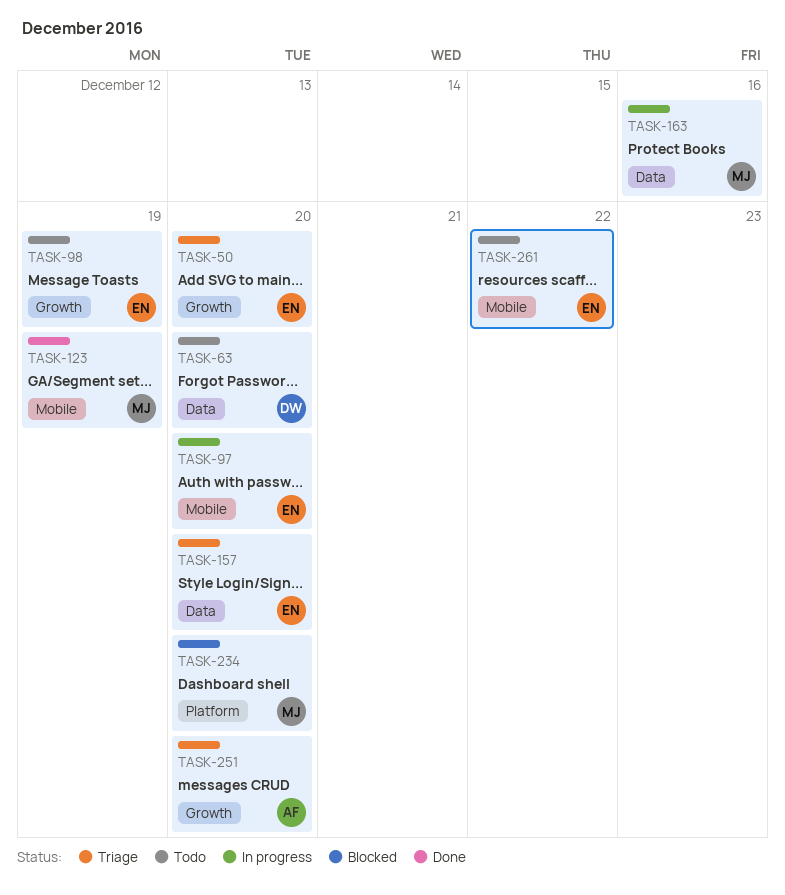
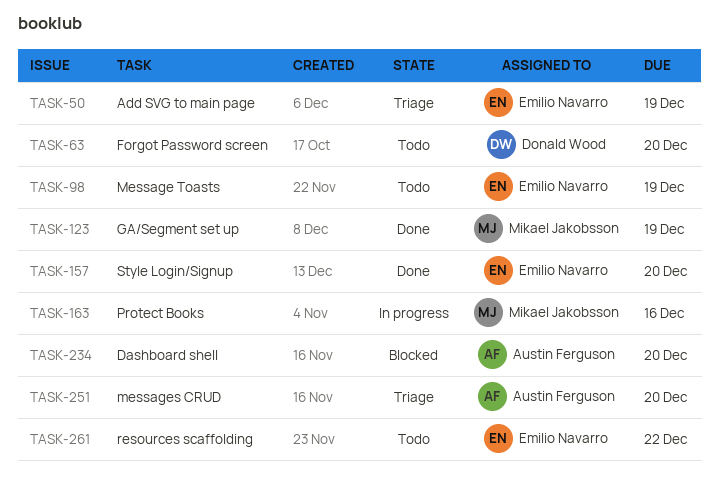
TASK-50, due: Dec 20 -> Dec 19
TASK-97: present -> none
TASK-157, status: Triage -> Done
TASK-234, owner: Mikael Jakobsson -> Austin Ferguson

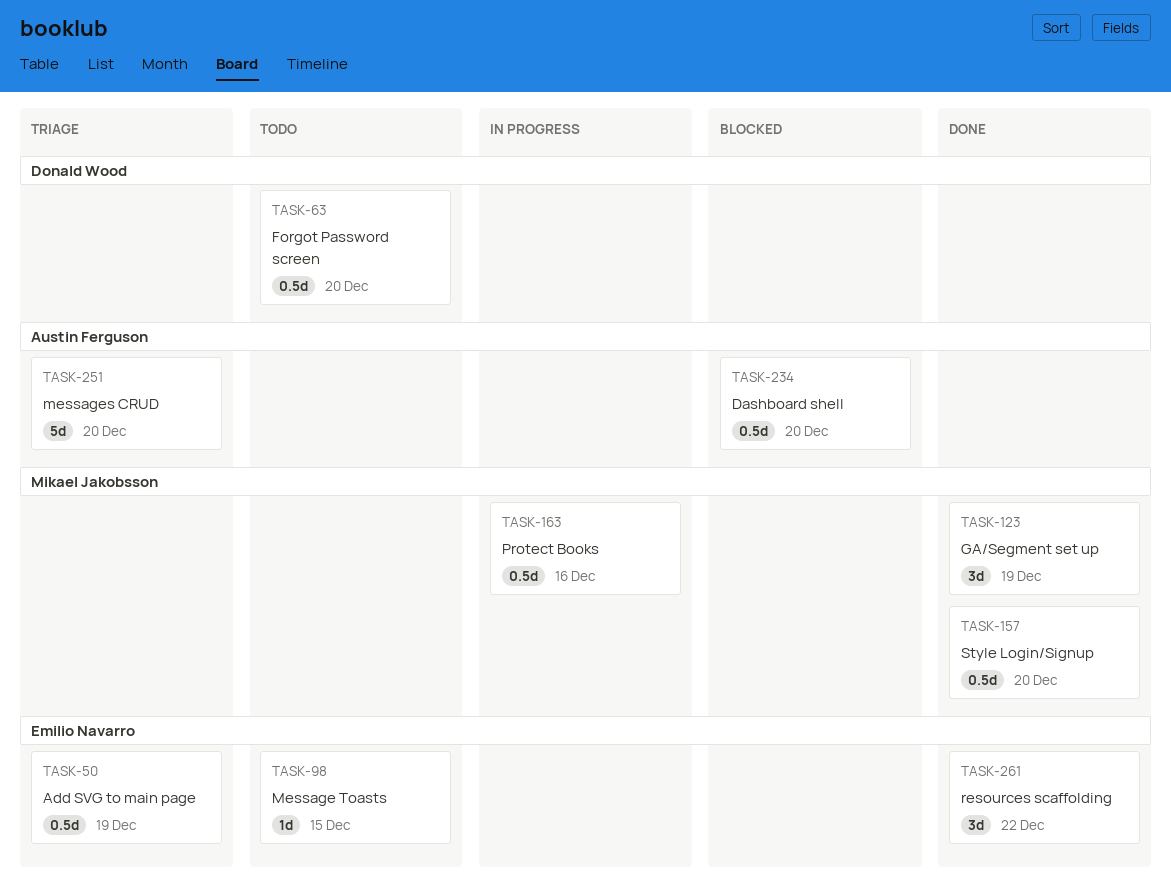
TASK-98, due: Dec 19 -> Dec 15
TASK-157, owner: Emilio Navarro -> Mikael Jakobsson
TASK-261, status: Todo -> Done

